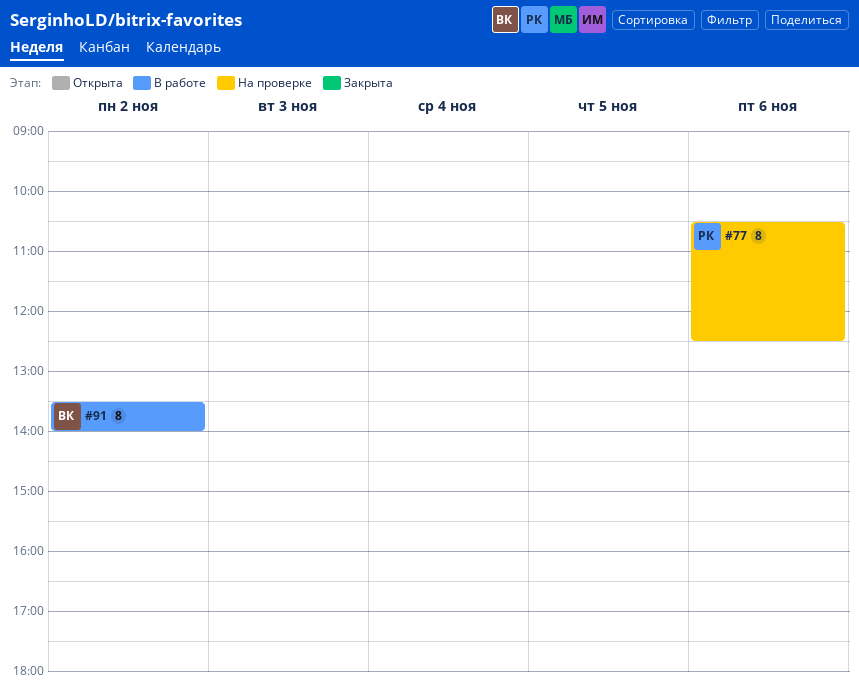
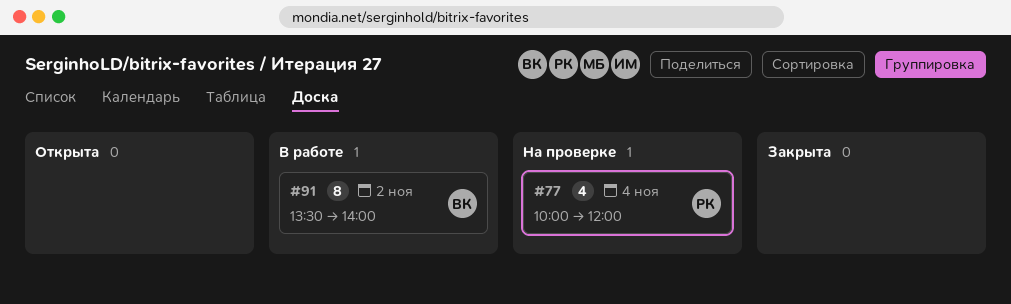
#77, estimate: 8 -> 4
#77, day: Nov 6 -> Nov 4
#77, begins: 10:30 -> 10:00
#77, ends: 12:30 -> 12:00

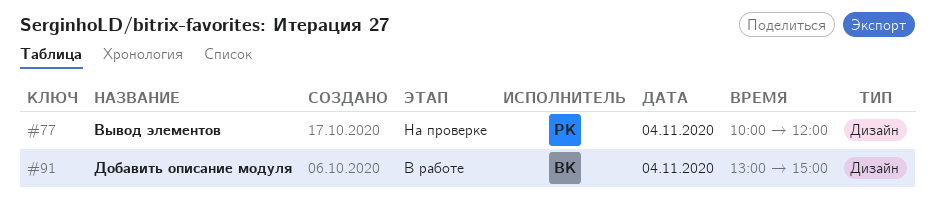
#91, day: Nov 2 -> Nov 4
#91, begins: 13:30 -> 13:00
#91, ends: 14:00 -> 15:00

